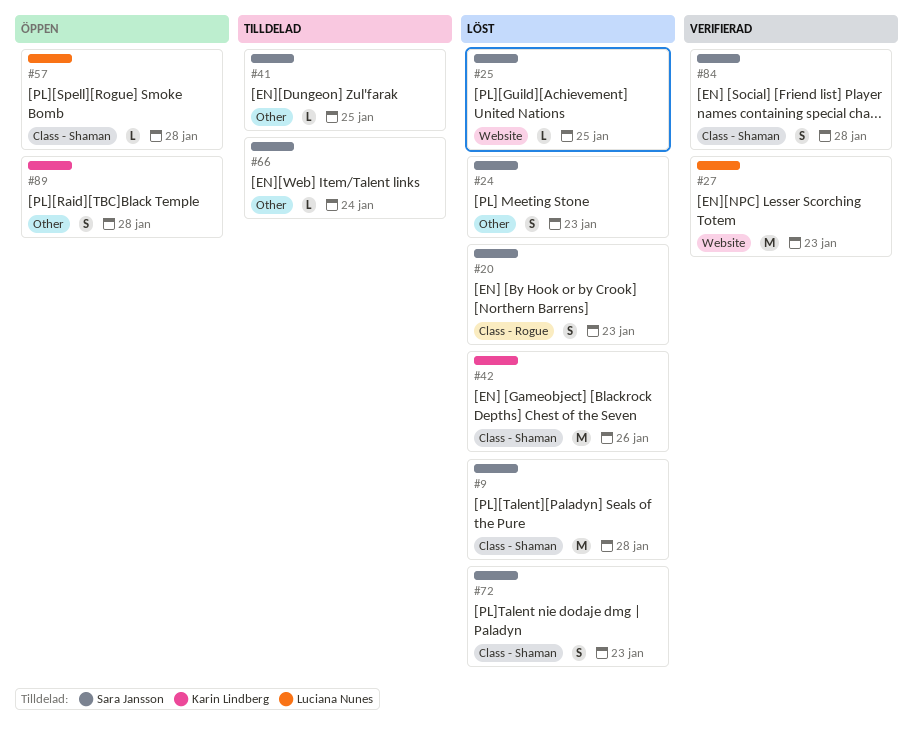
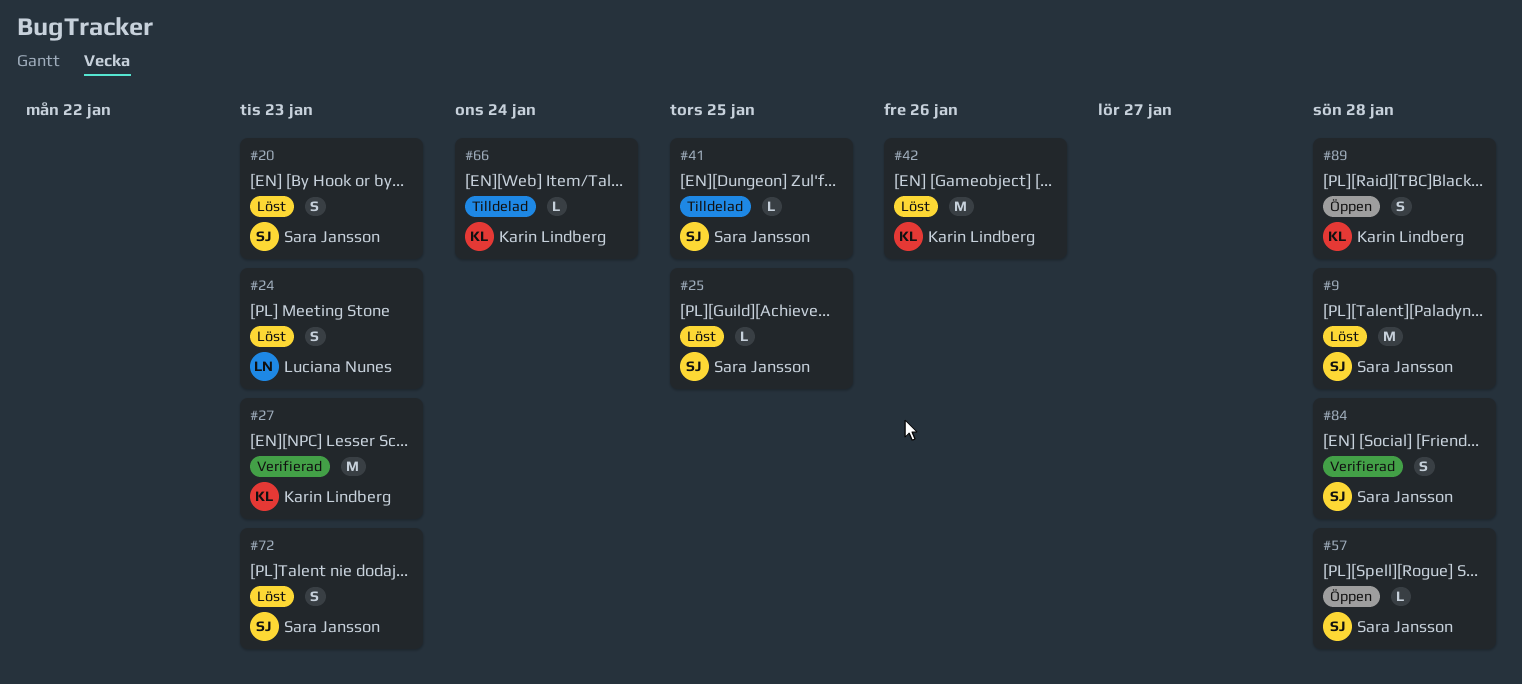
#24, owner: Sara Jansson -> Luciana Nunes
#27, owner: Luciana Nunes -> Karin Lindberg
#57, owner: Luciana Nunes -> Sara Jansson
#66, owner: Sara Jansson -> Karin Lindberg

